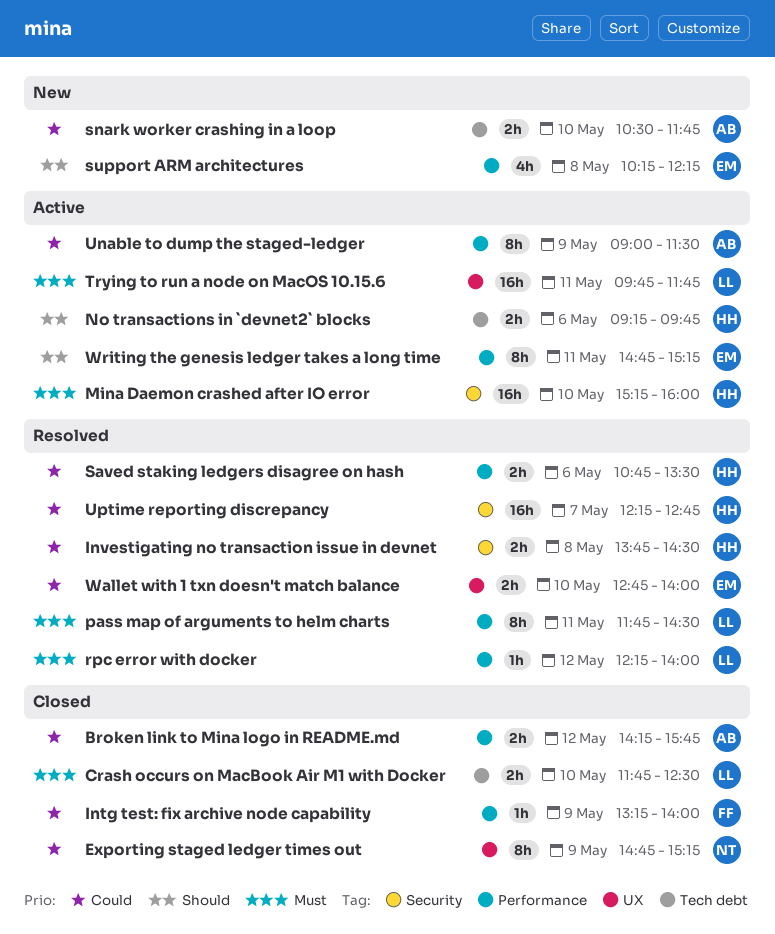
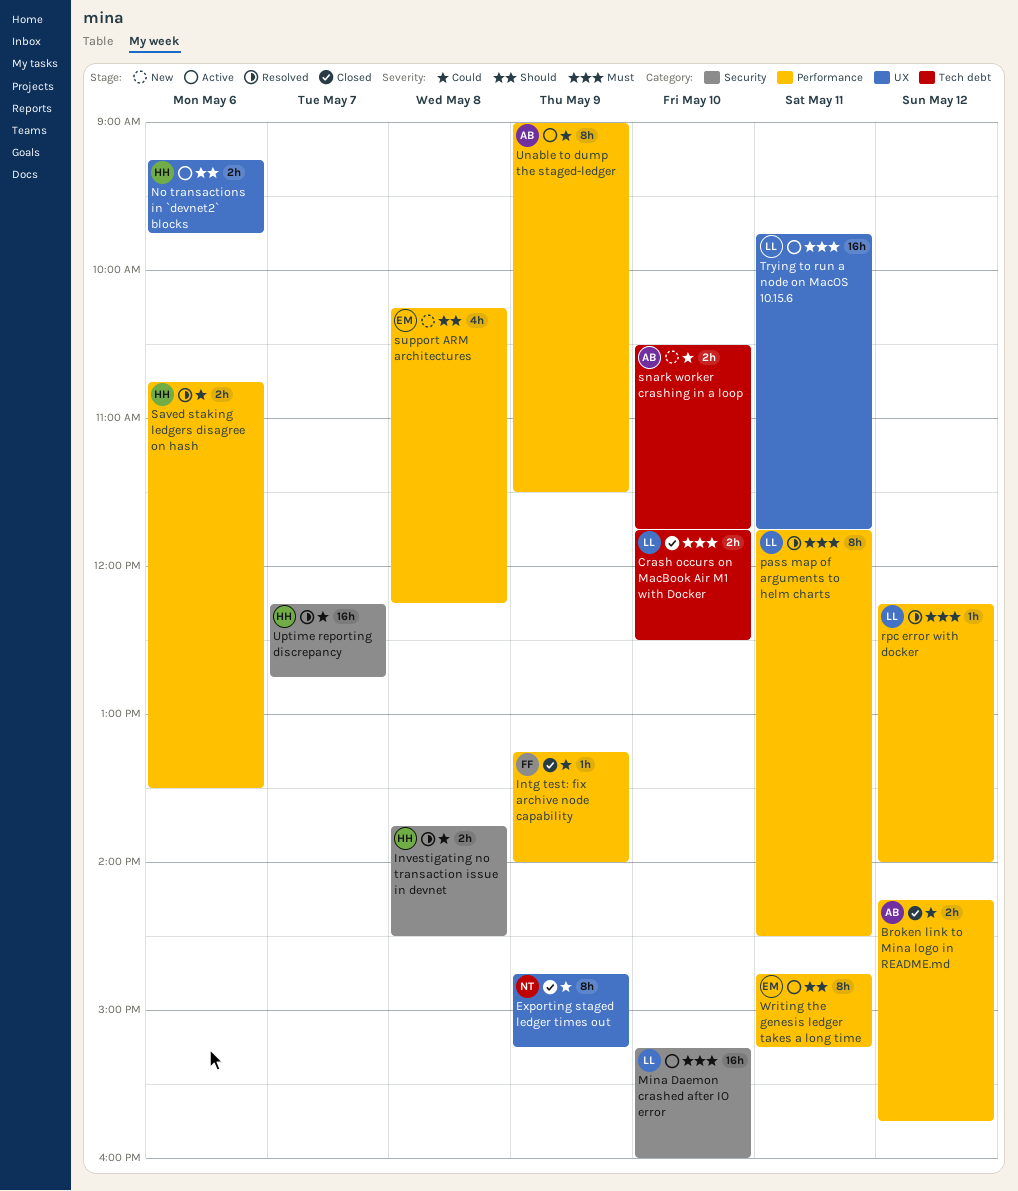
Mina Daemon crashed after IO error, owner: HH -> LL
No transactions in `devnet2` blocks, label: Tech debt -> UX
Wallet with 1 txn doesn't match balance: present -> none

